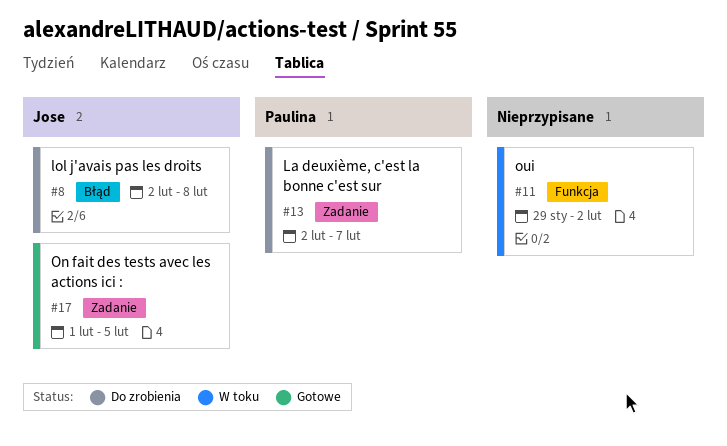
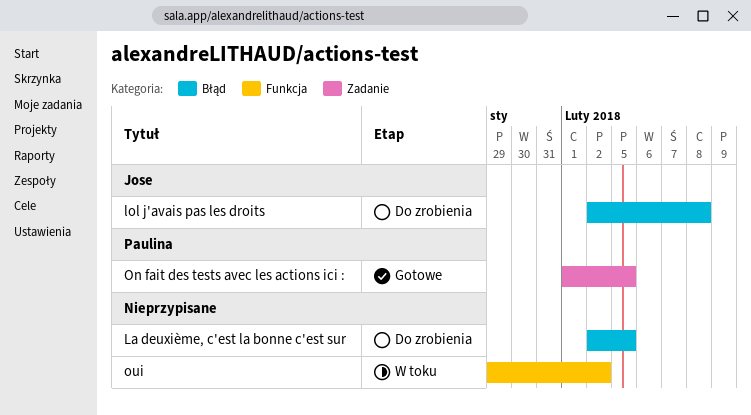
La deuxième, c'est la bonne c'est sur, owner: Paulina -> none
La deuxième, c'est la bonne c'est sur, label: Zadanie -> Błąd
La deuxième, c'est la bonne c'est sur, due: Feb 7 -> Feb 5
On fait des tests avec les actions ici :, owner: Jose -> Paulina

